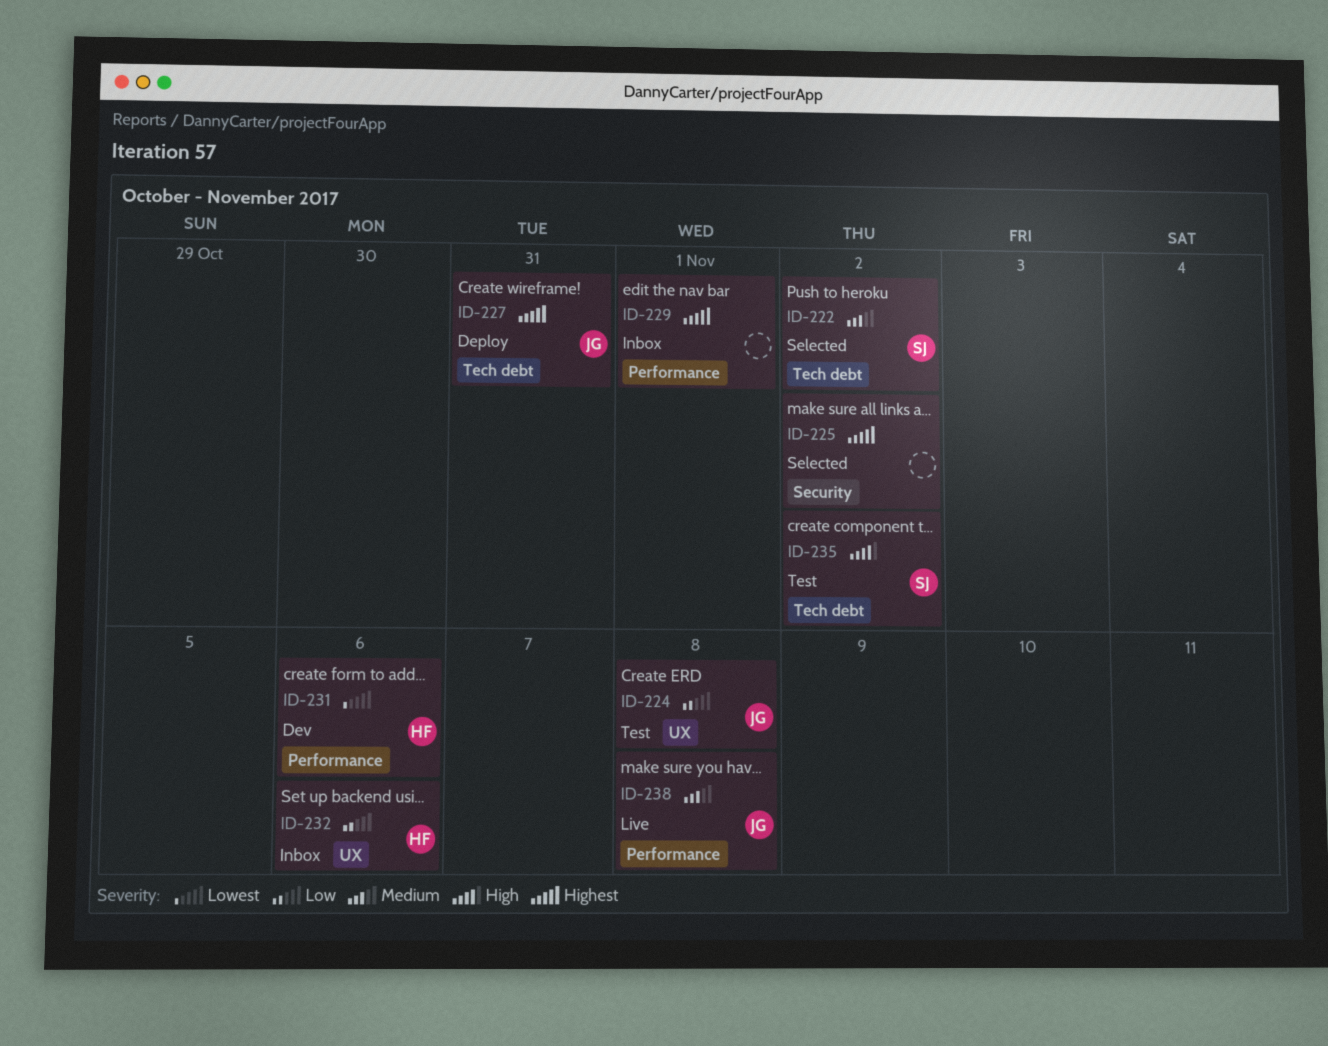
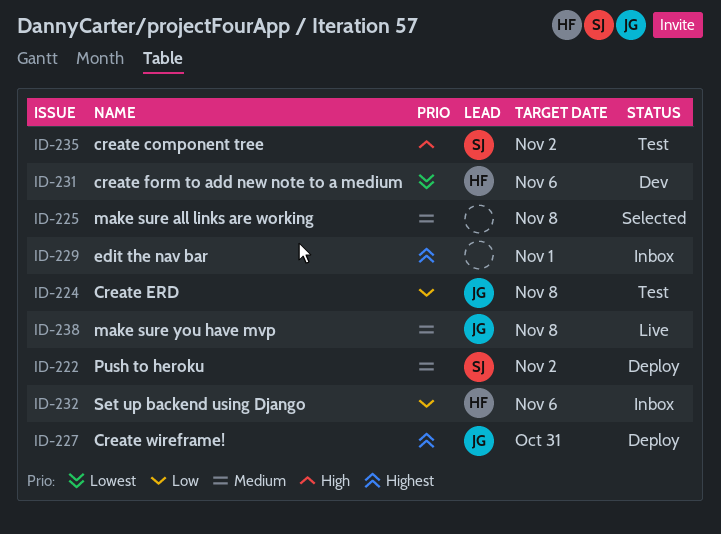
ID-222, status: Selected -> Deploy
ID-225, priority: Highest -> Medium
ID-225, due: Nov 2 -> Nov 8

